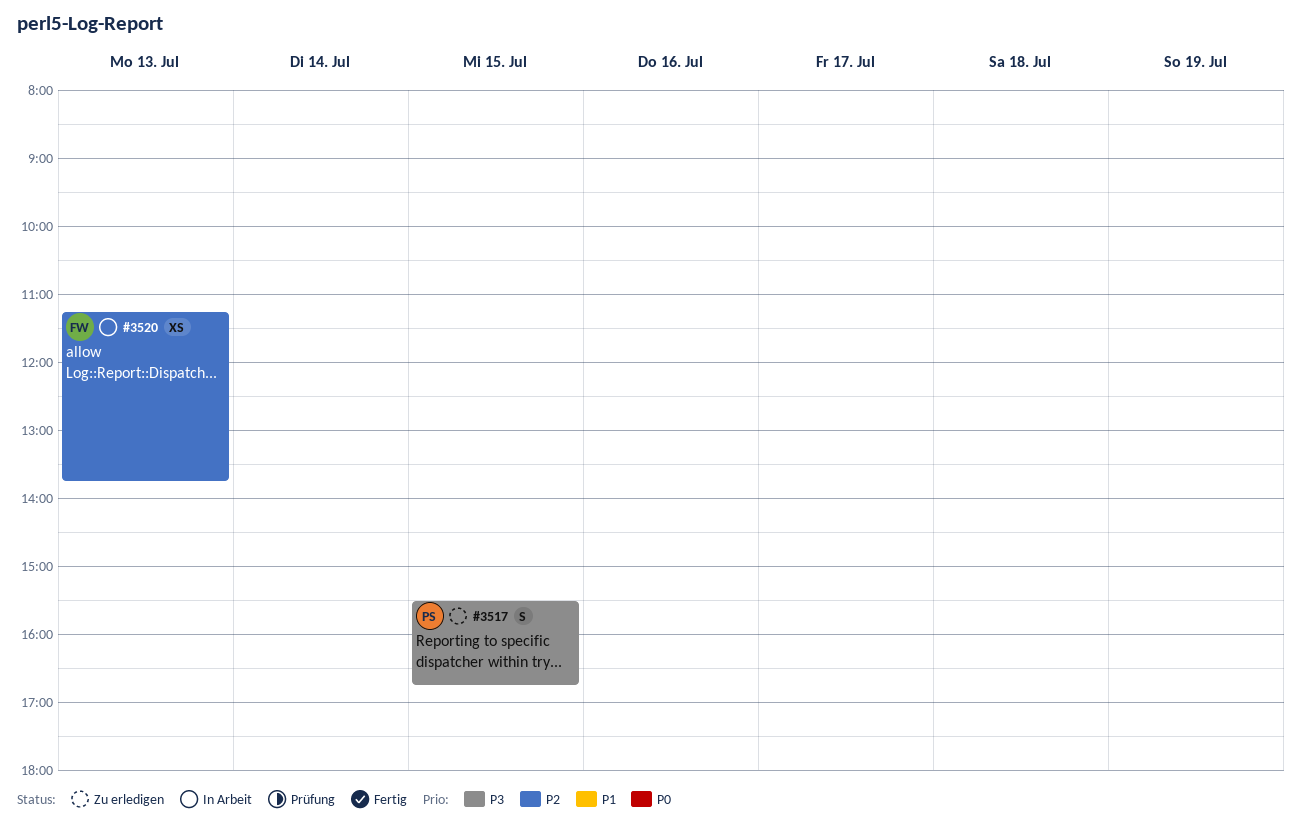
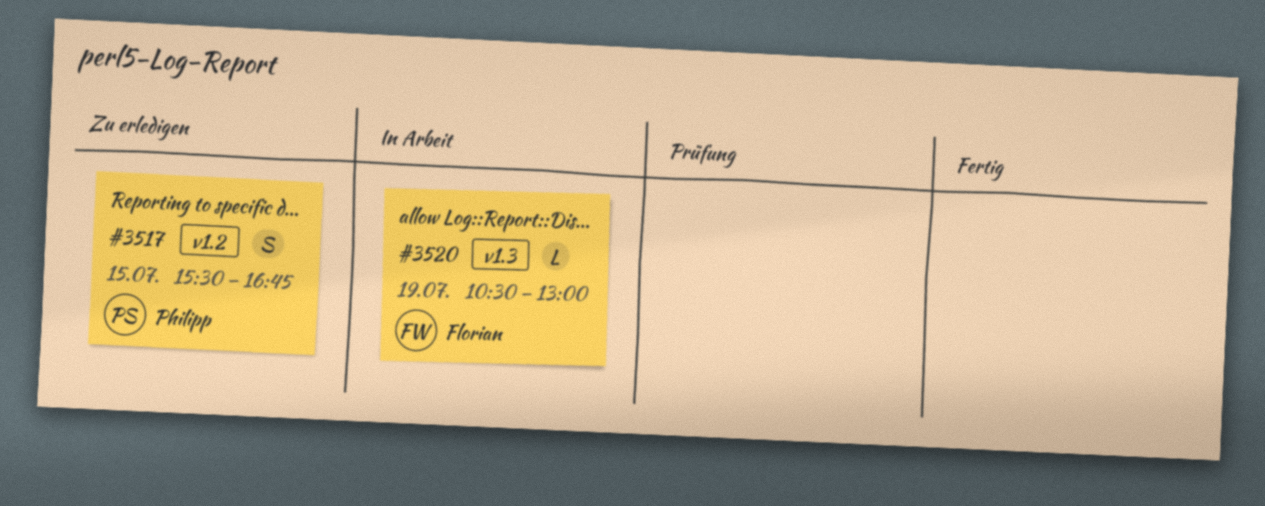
#3520, estimate: XS -> L
#3520, day: Jul 13 -> Jul 19
#3520, begins: 11:15 -> 10:30
#3520, ends: 13:45 -> 13:00

